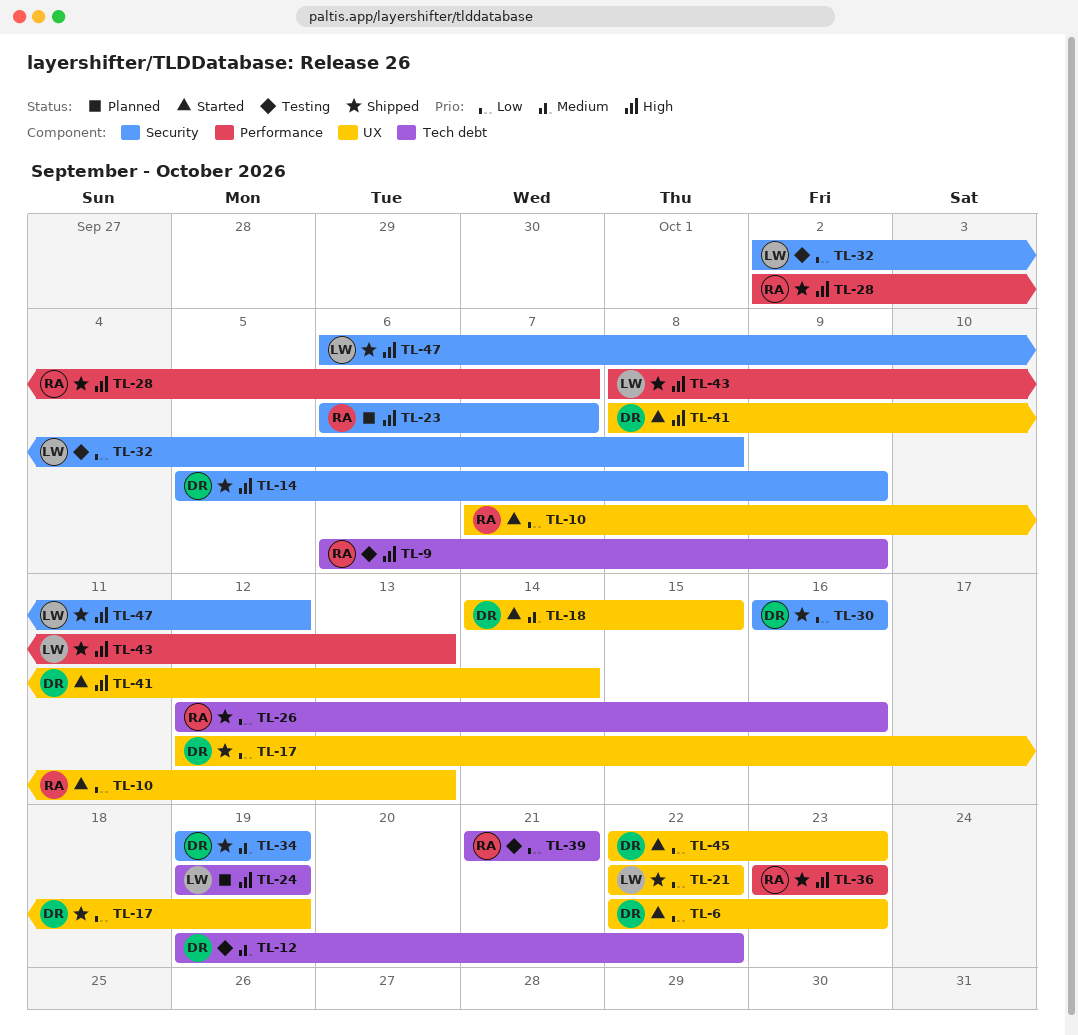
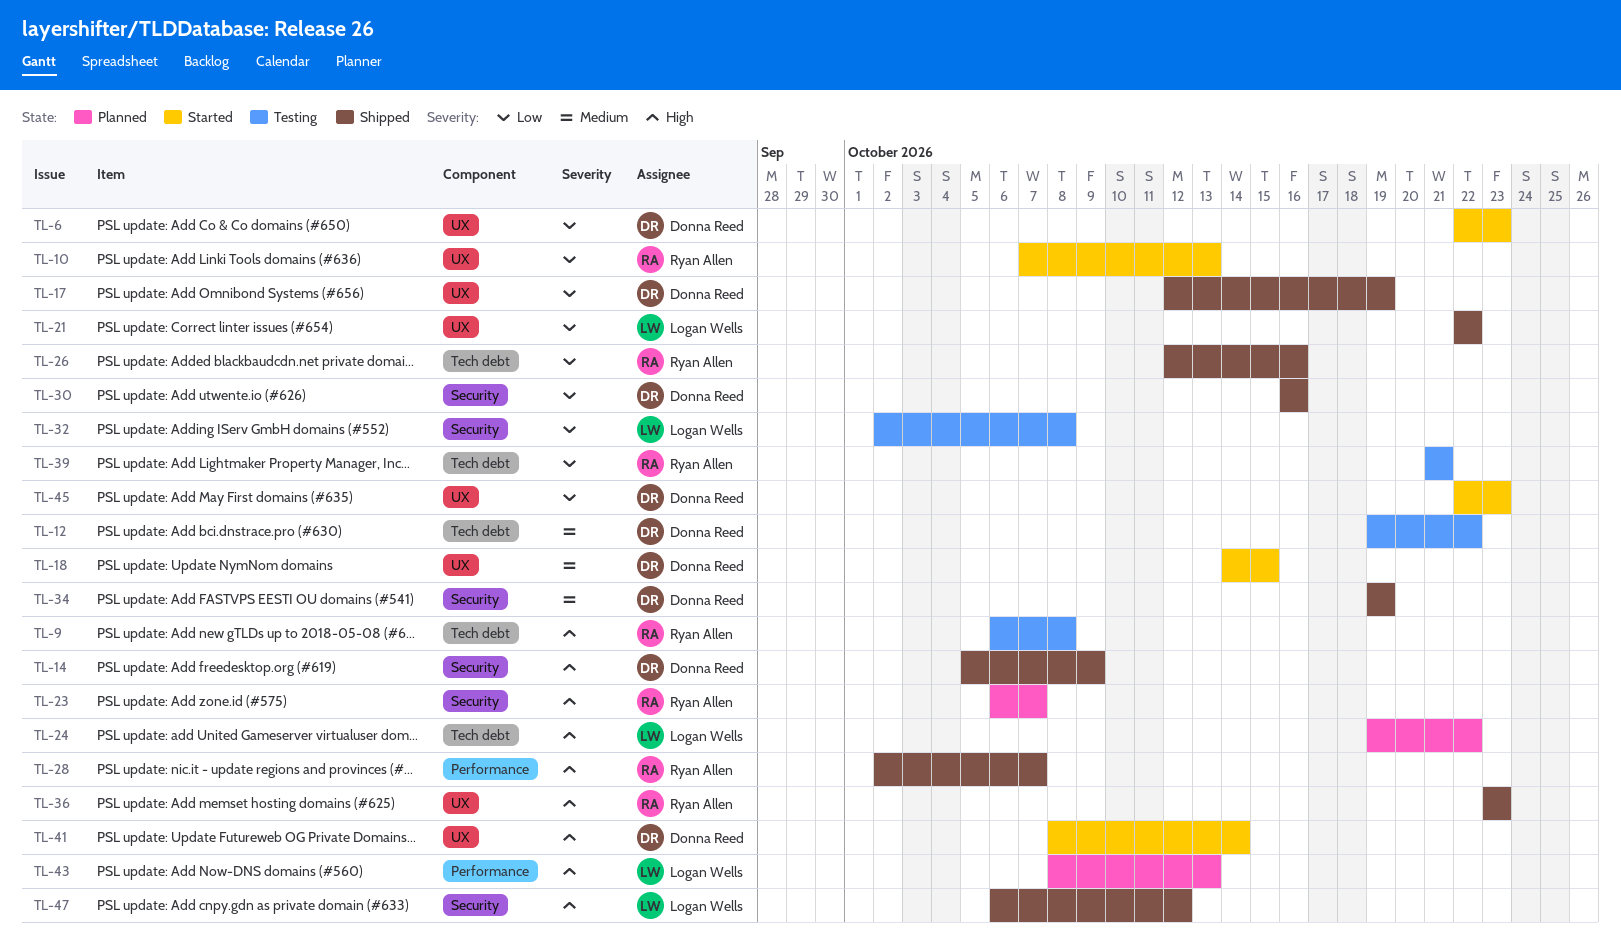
TL-9, due: Oct 9 -> Oct 8
TL-24, due: Oct 19 -> Oct 22
TL-36, label: Performance -> UX
TL-43, status: Shipped -> Planned

